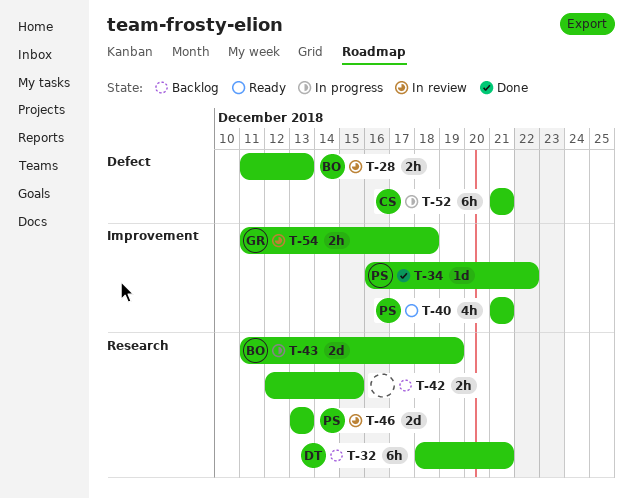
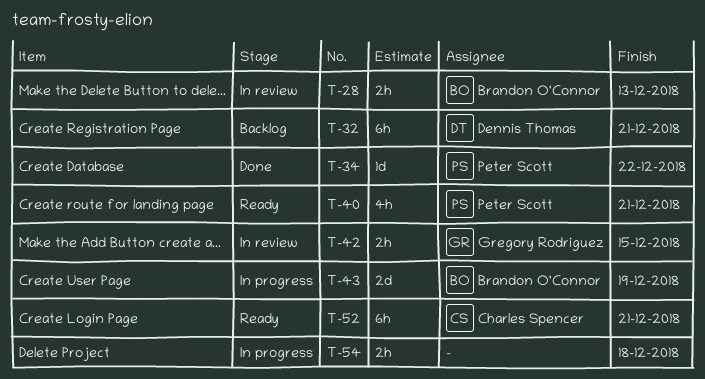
T-42, status: Backlog -> In review
T-42, owner: none -> Gregory Rodriguez
T-46: present -> none
T-52, status: In progress -> Ready
T-54, status: In review -> In progress
T-54, owner: Gregory Rodriguez -> none

